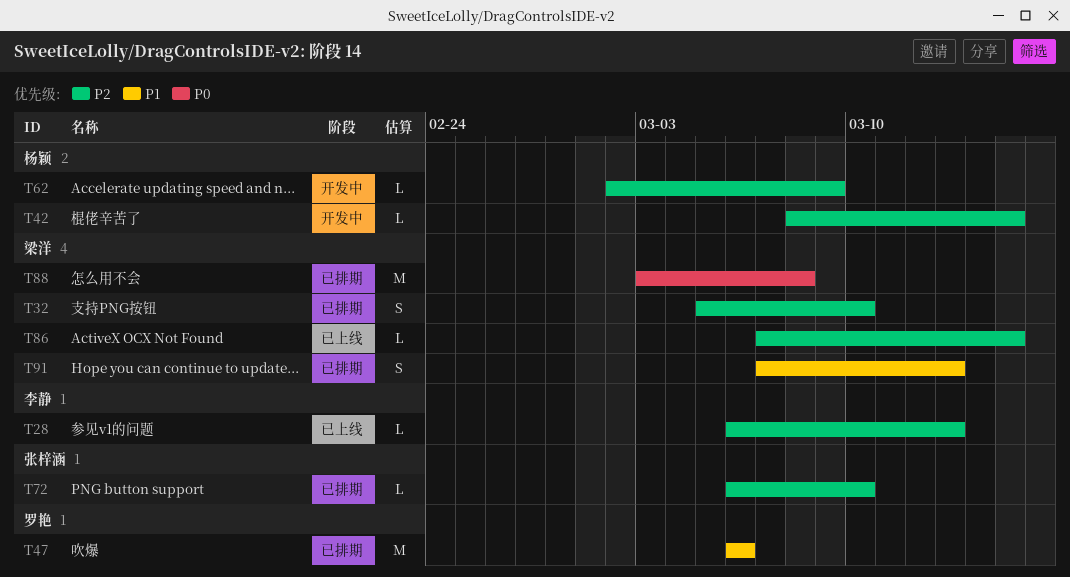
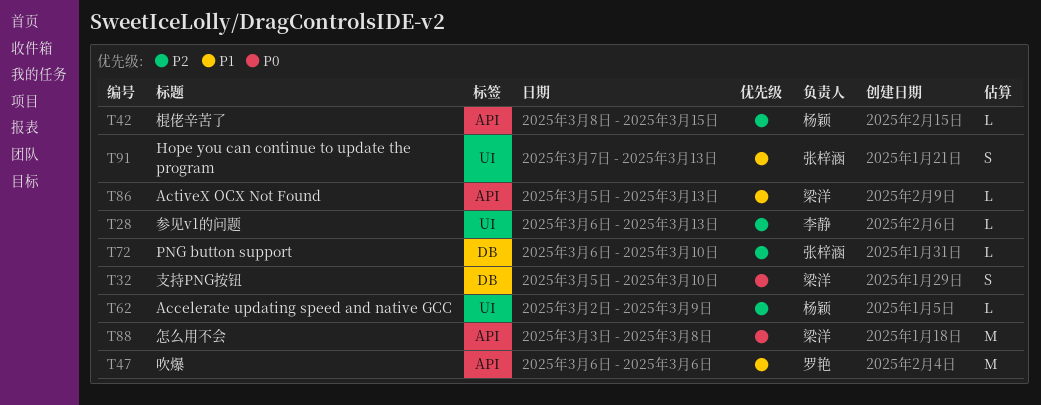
T32, priority: P2 -> P0
T86, priority: P2 -> P1
T86, start: Mar 7 -> Mar 5
T86, due: Mar 15 -> Mar 13
T91, owner: 梁洋 -> 张梓涵

